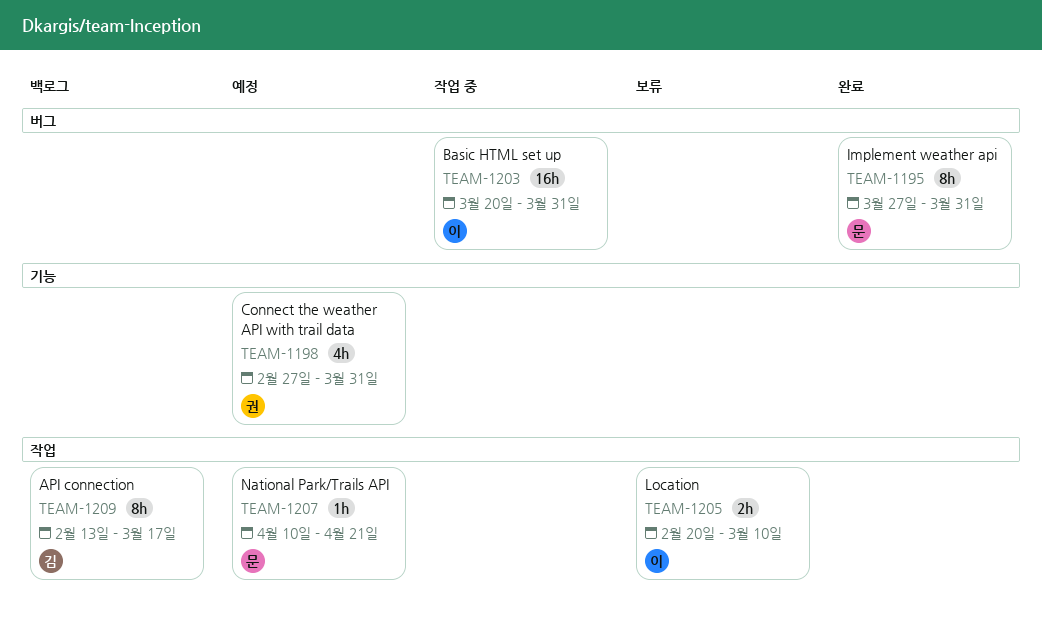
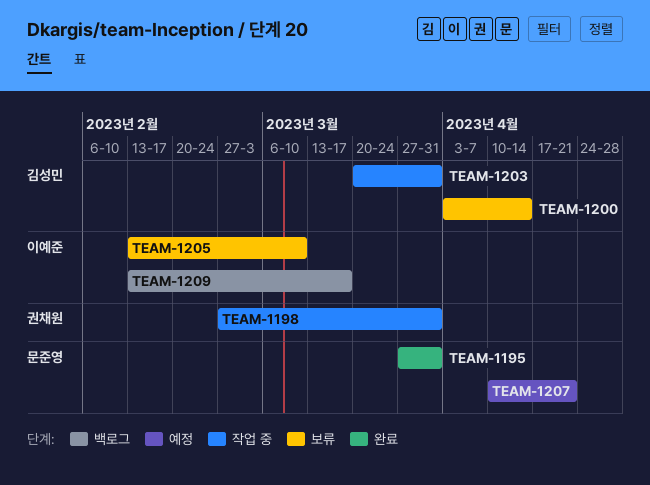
TEAM-1198, status: 예정 -> 작업 중
TEAM-1200: none -> present
TEAM-1203, owner: 이예준 -> 김성민
TEAM-1205, start: Feb 20 -> Feb 13
TEAM-1209, owner: 김성민 -> 이예준

